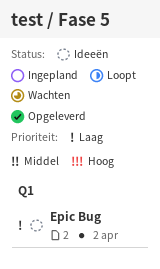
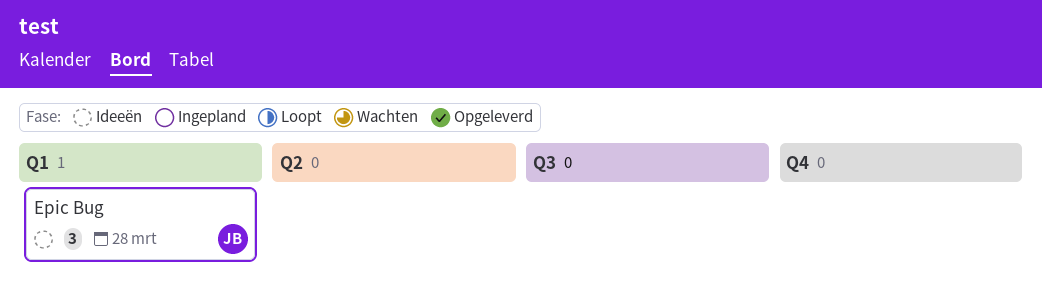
Epic Bug, estimate: 1 -> 3
Epic Bug, due: Apr 2 -> Mar 28

